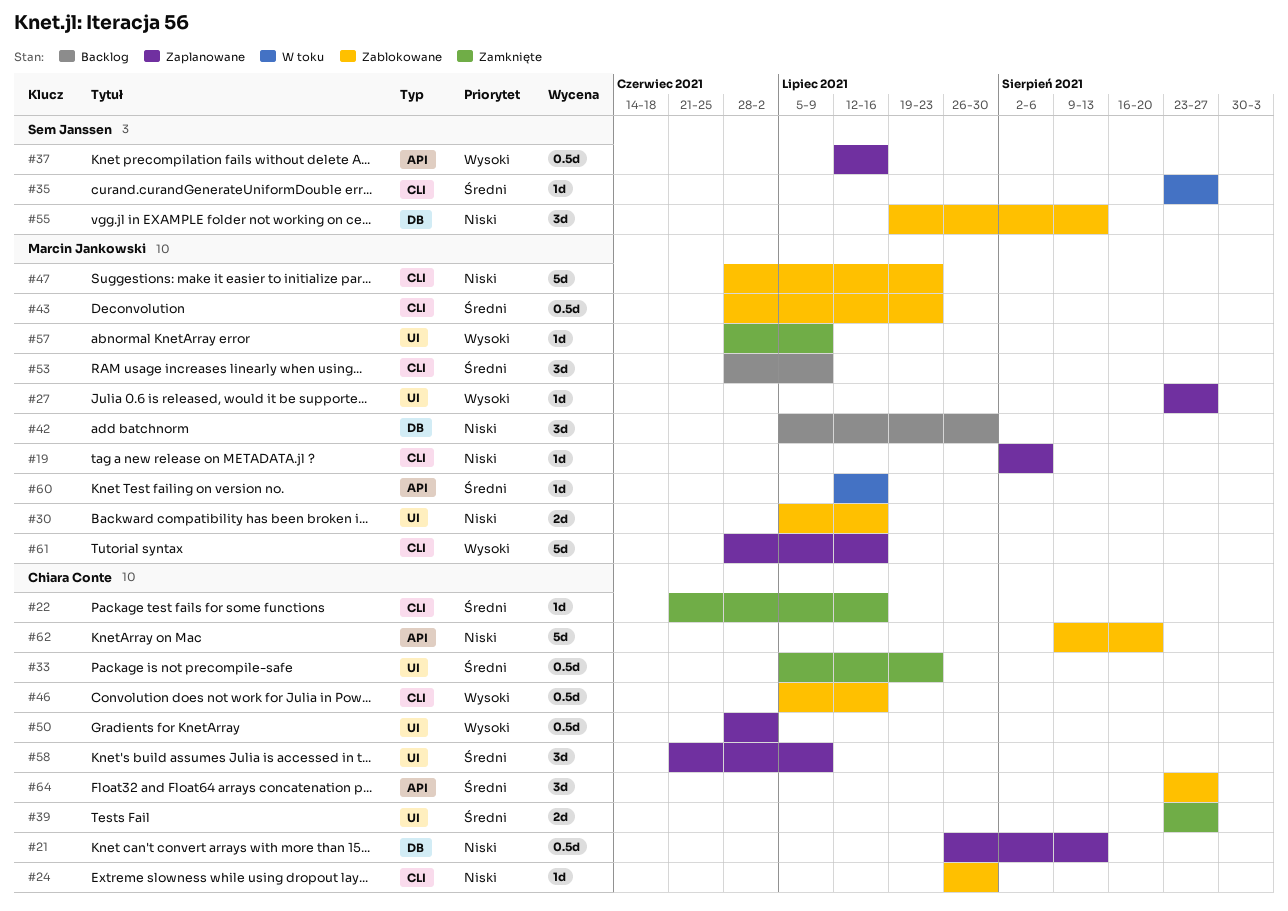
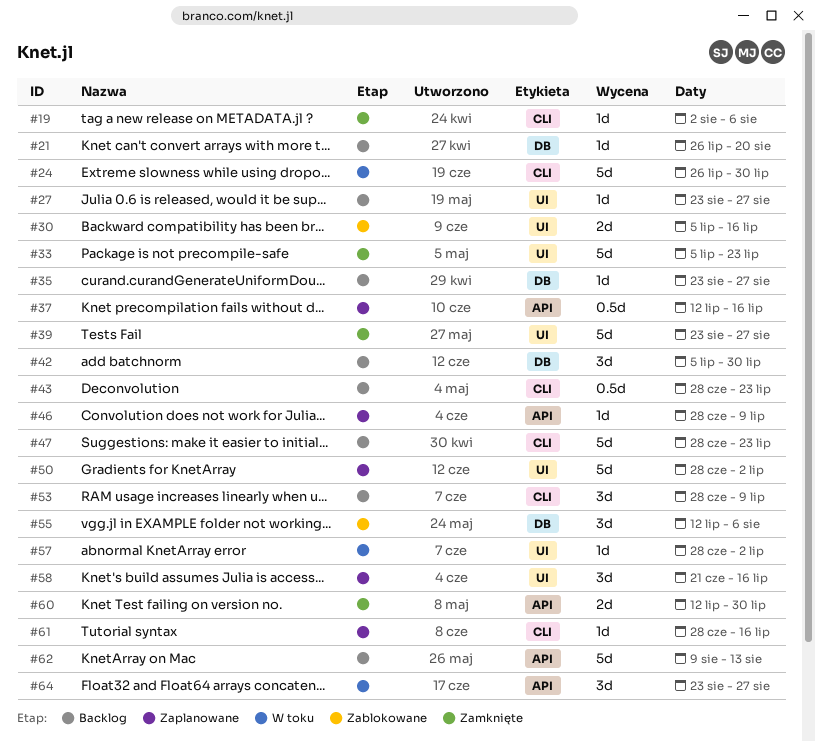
#19, status: Zaplanowane -> Zamknięte
#21, status: Zaplanowane -> Backlog
#21, estimate: 0.5d -> 1d
#21, due: Aug 13 -> Aug 20
#22: present -> none
#24, status: Zablokowane -> W toku
#24, estimate: 1d -> 5d
#27, status: Zaplanowane -> Backlog
#33, estimate: 0.5d -> 5d
#35, status: W toku -> Backlog
#35, label: CLI -> DB
#39, estimate: 2d -> 5d
#43, status: Zablokowane -> Backlog
#46, status: Zablokowane -> Zaplanowane
#46, label: CLI -> API
#46, estimate: 0.5d -> 1d
#46, start: Jul 5 -> Jun 28
#46, due: Jul 16 -> Jul 9
#47, status: Zablokowane -> Backlog
#50, estimate: 0.5d -> 5d
#55, start: Jul 19 -> Jul 12
#55, due: Aug 13 -> Aug 6
#57, status: Zamknięte -> W toku
#57, due: Jul 9 -> Jul 2
#58, due: Jul 9 -> Jul 16
#60, status: W toku -> Zamknięte
#60, estimate: 1d -> 2d
#60, due: Jul 16 -> Jul 30
#61, estimate: 5d -> 1d
#62, status: Zablokowane -> Backlog
#62, due: Aug 20 -> Aug 13
#64, status: Zablokowane -> W toku

